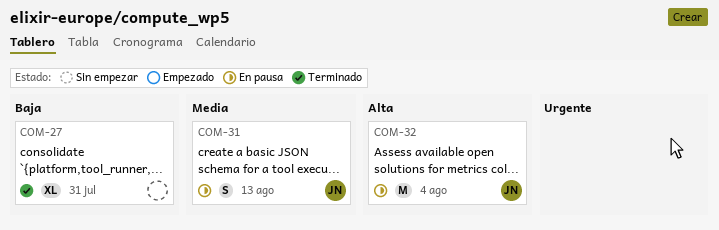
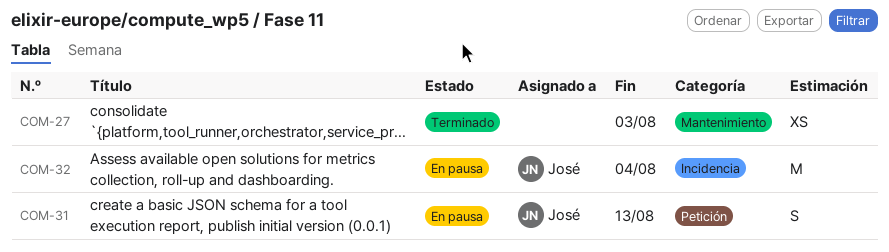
COM-27, estimate: XL -> XS
COM-27, due: Jul 31 -> Aug 3

